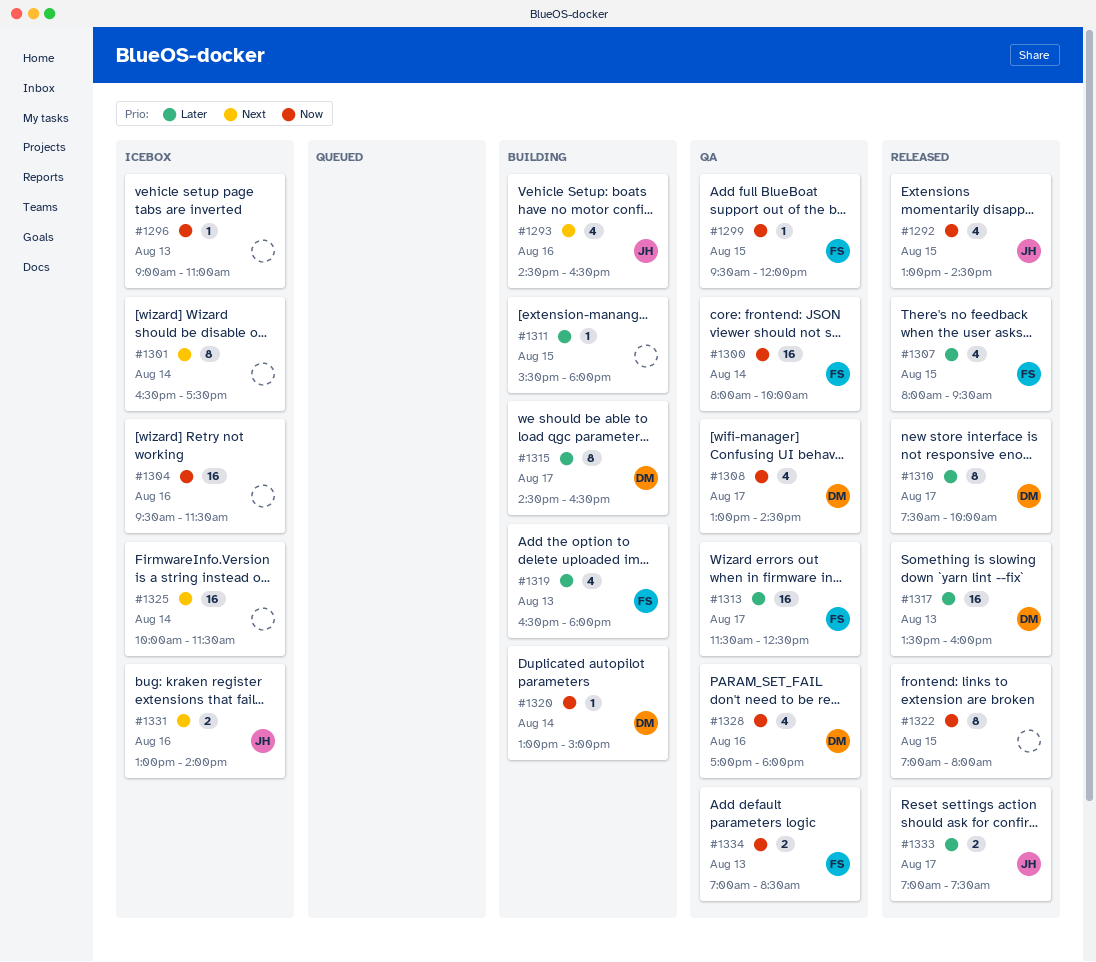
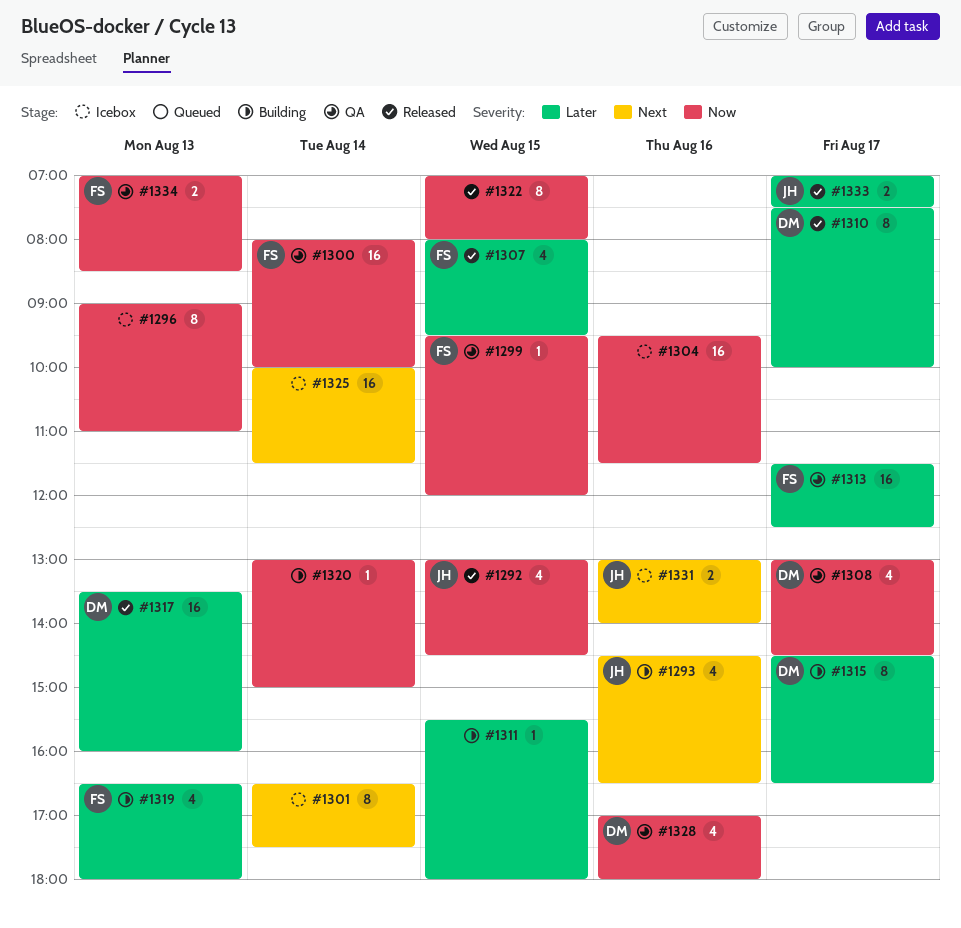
#1296, estimate: 1 -> 8
#1320, owner: DM -> none

